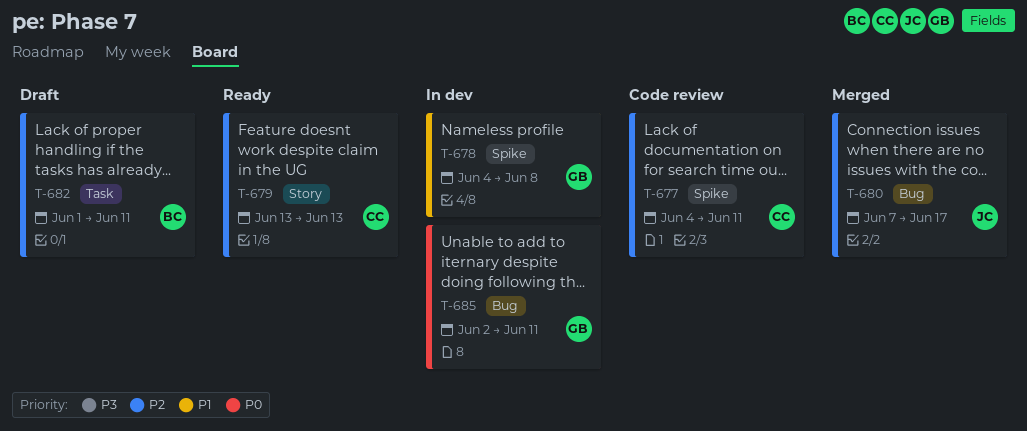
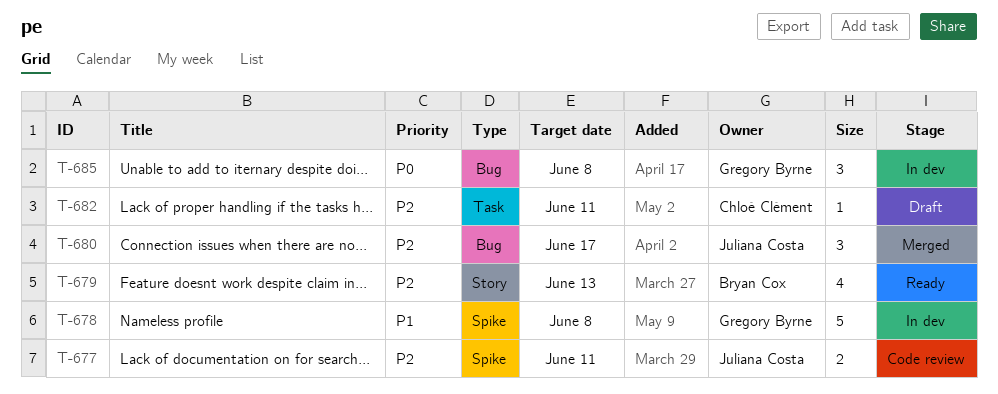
T-677, owner: Chloé Clément -> Juliana Costa
T-679, owner: Chloé Clément -> Bryan Cox
T-682, owner: Bryan Cox -> Chloé Clément
T-685, due: Jun 11 -> Jun 8

